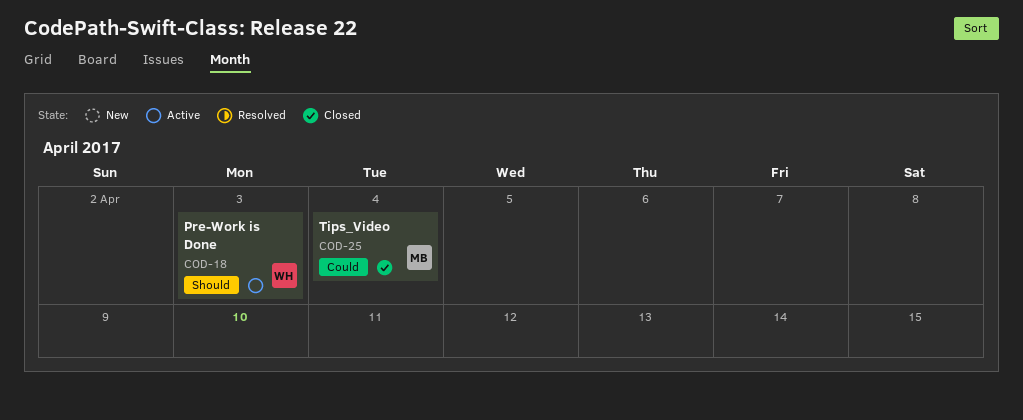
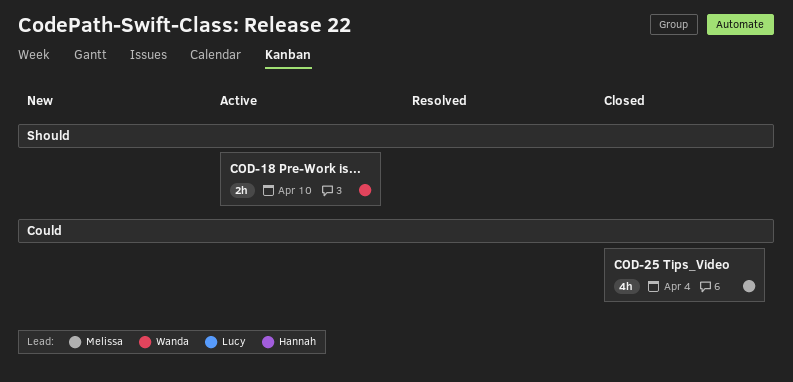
COD-18, due: Apr 3 -> Apr 10

